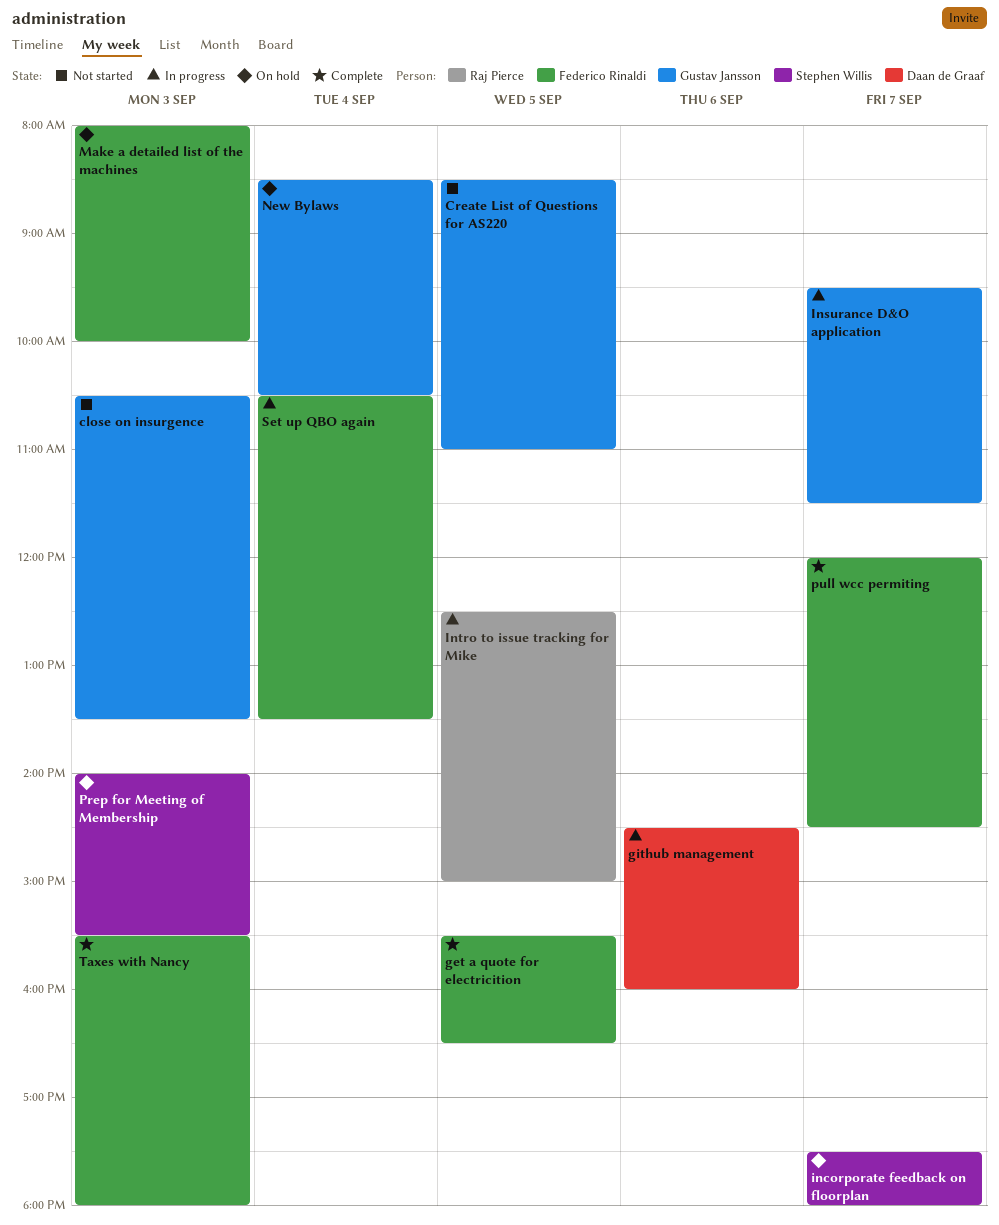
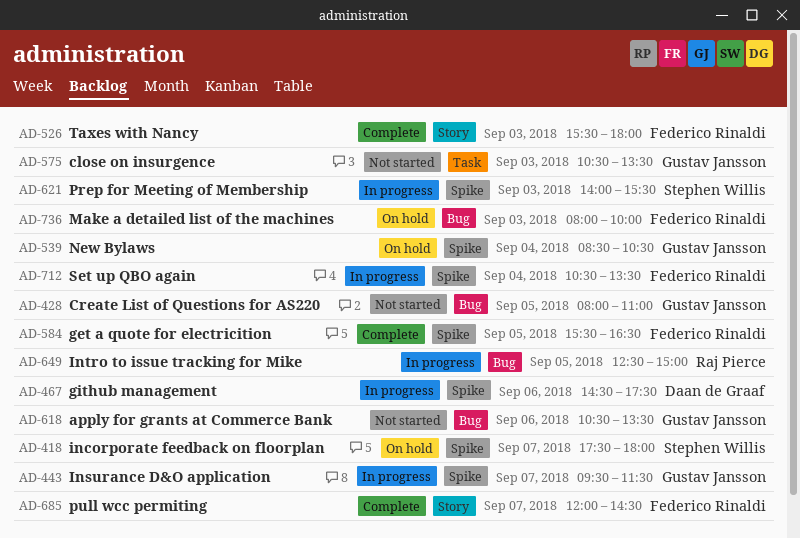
apply for grants at Commerce Bank: none -> present
Create List of Questions for AS220, begins: 08:30 -> 08:00
github management, ends: 16:00 -> 17:30
Prep for Meeting of Membership, status: On hold -> In progress

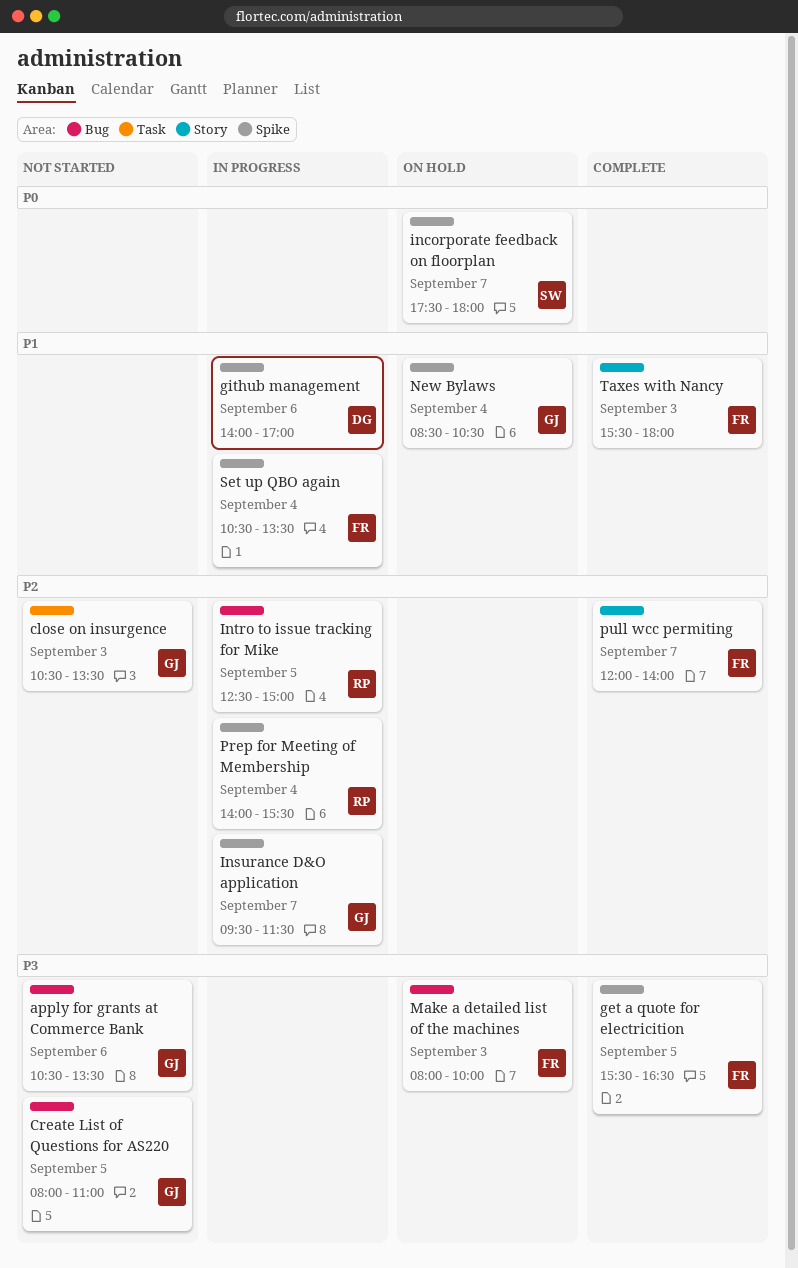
github management, begins: 14:30 -> 14:00
github management, ends: 17:30 -> 17:00
Prep for Meeting of Membership, owner: Stephen Willis -> Raj Pierce
Prep for Meeting of Membership, day: Sep 3 -> Sep 4
pull wcc permiting, ends: 14:30 -> 14:00

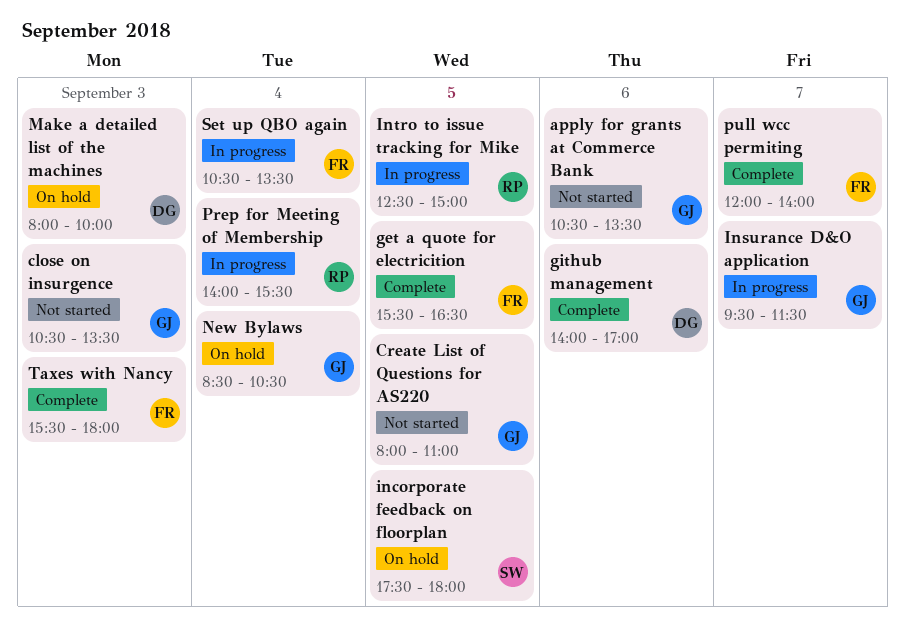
github management, status: In progress -> Complete
incorporate feedback on floorplan, day: Sep 7 -> Sep 5
Make a detailed list of the machines, owner: FR -> DG

